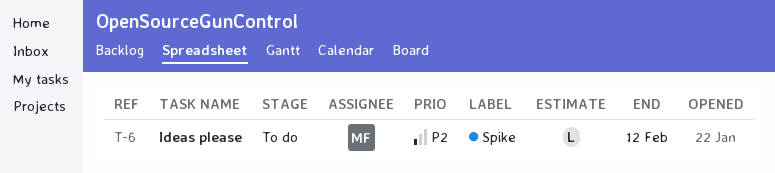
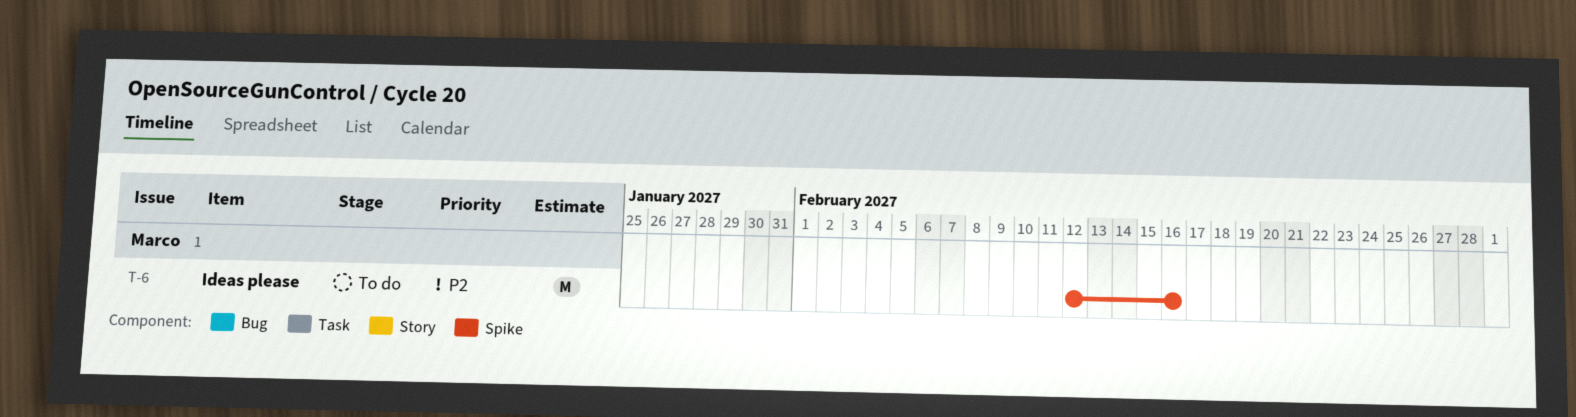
T-6, estimate: L -> M
T-6, due: Feb 12 -> Feb 16

